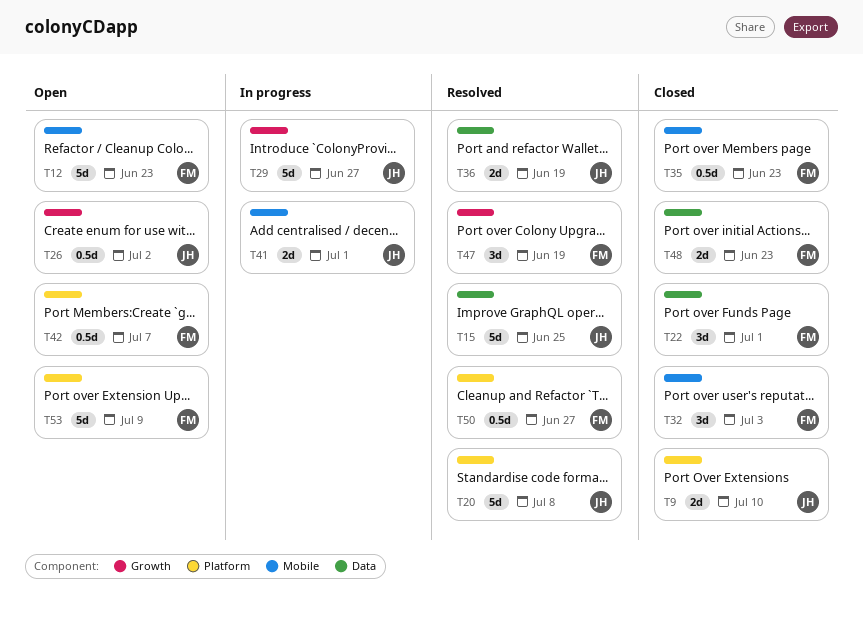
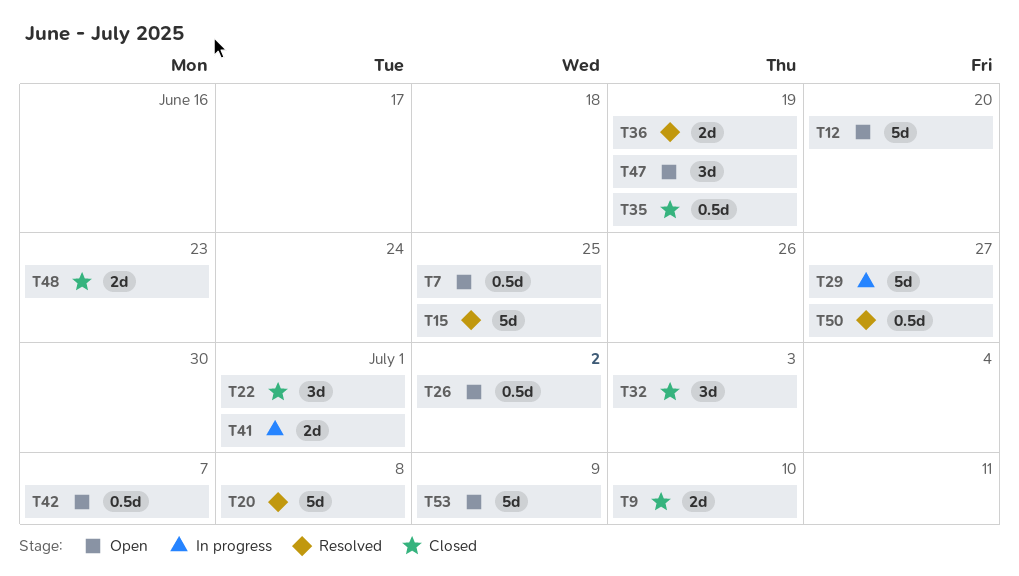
T7: none -> present
T12, due: Jun 23 -> Jun 20
T35, due: Jun 23 -> Jun 19
T47, status: Resolved -> Open

